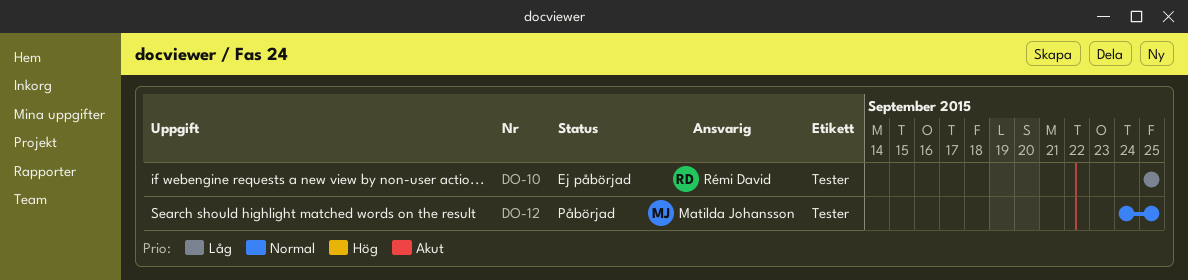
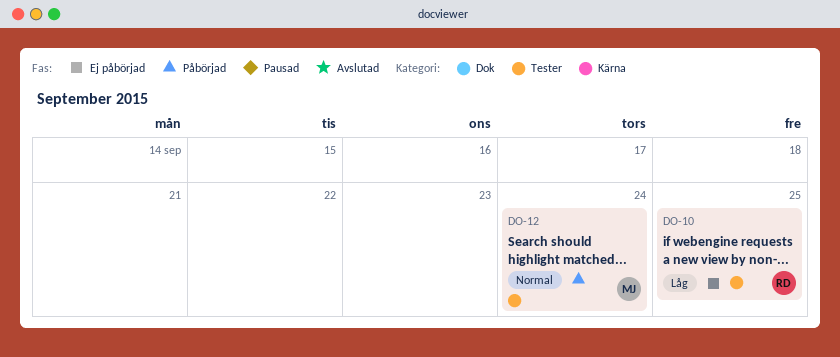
DO-12, due: Sep 25 -> Sep 24

